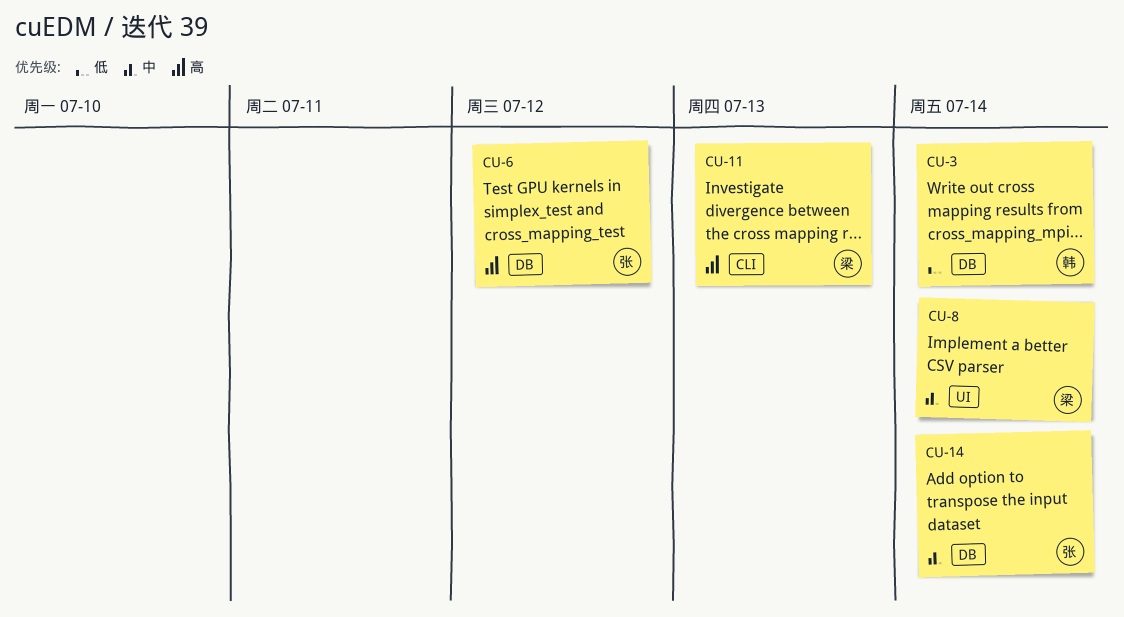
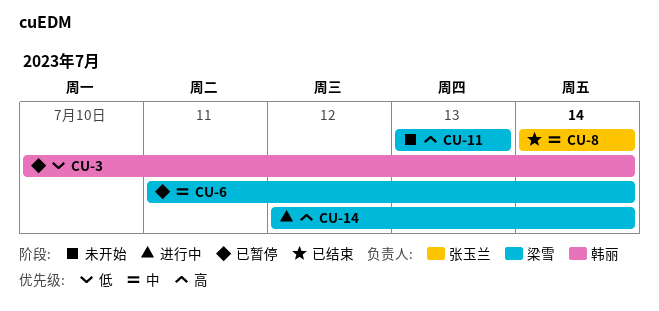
CU-6, owner: 张玉兰 -> 梁雪
CU-6, priority: 高 -> 中
CU-6, due: Jul 12 -> Jul 14
CU-8, owner: 梁雪 -> 张玉兰
CU-14, owner: 张玉兰 -> 梁雪
CU-14, priority: 中 -> 高

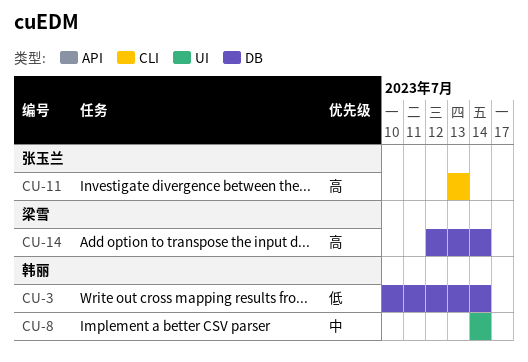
CU-6: present -> none
CU-8, owner: 张玉兰 -> 韩丽
CU-11, owner: 梁雪 -> 张玉兰

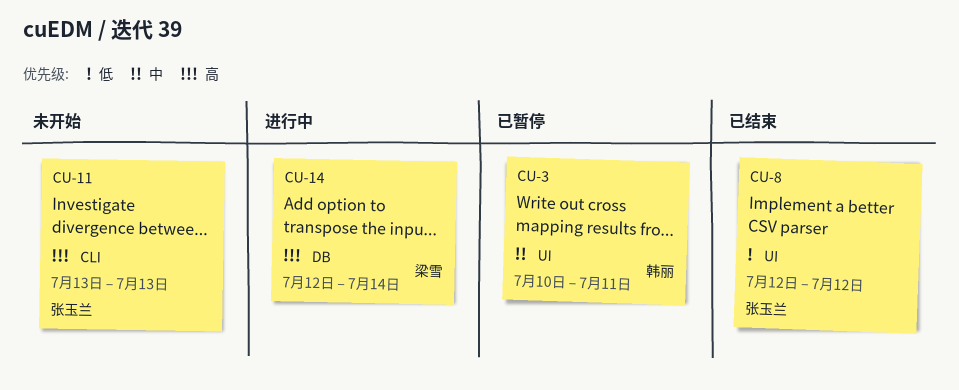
CU-3, priority: 低 -> 中
CU-3, label: DB -> UI
CU-3, due: Jul 14 -> Jul 11
CU-8, owner: 韩丽 -> 张玉兰
CU-8, priority: 中 -> 低
CU-8, start: Jul 14 -> Jul 12
CU-8, due: Jul 14 -> Jul 12

